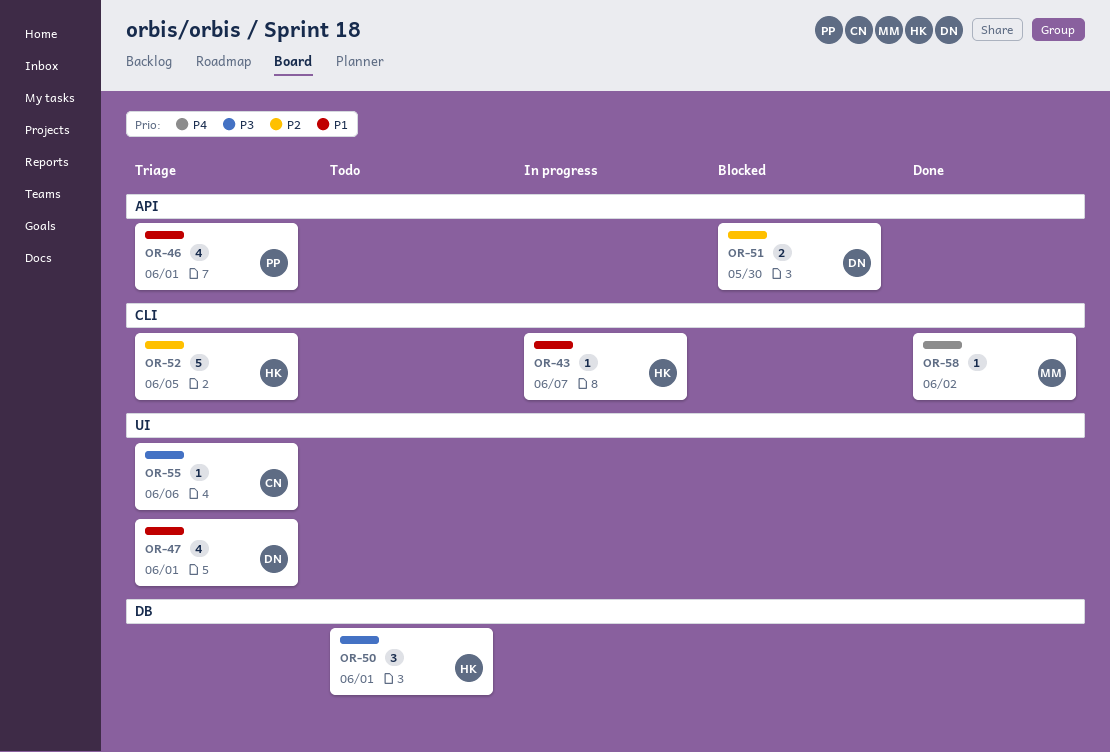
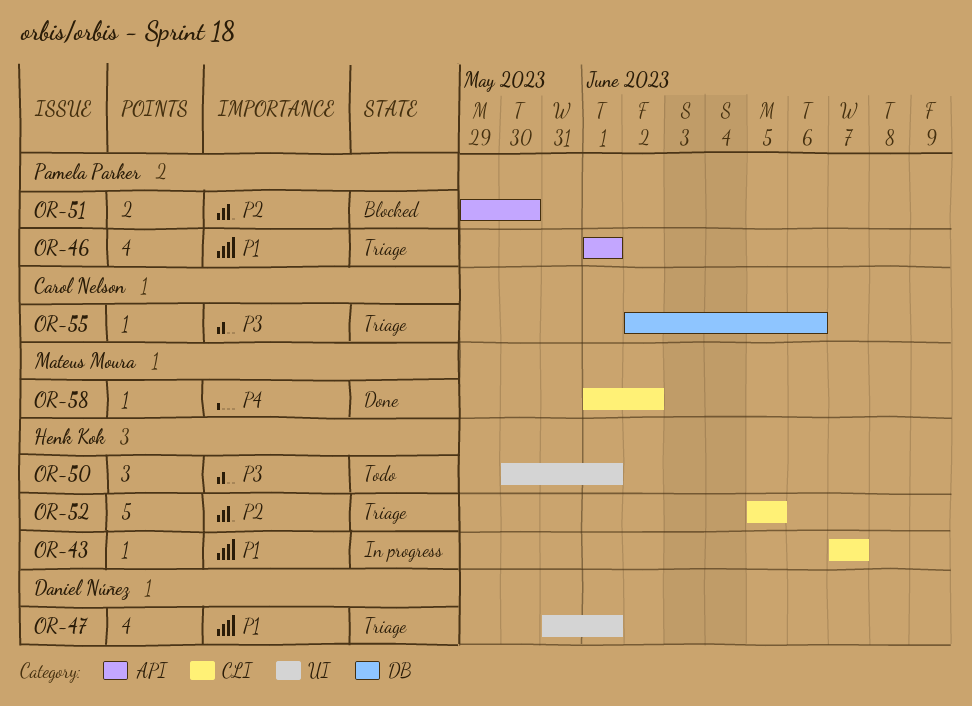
OR-50, label: DB -> UI
OR-51, owner: Daniel Núñez -> Pamela Parker
OR-55, label: UI -> DB

